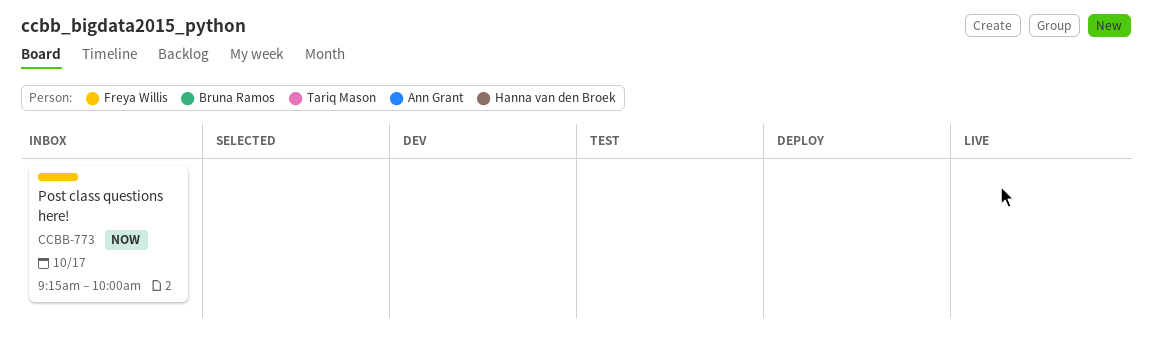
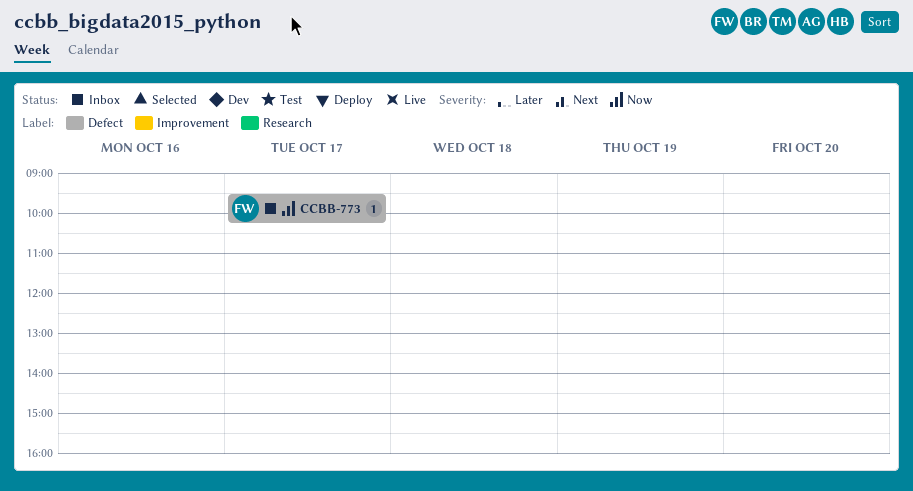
CCBB-773, begins: 09:15 -> 09:30
CCBB-773, ends: 10:00 -> 10:15

